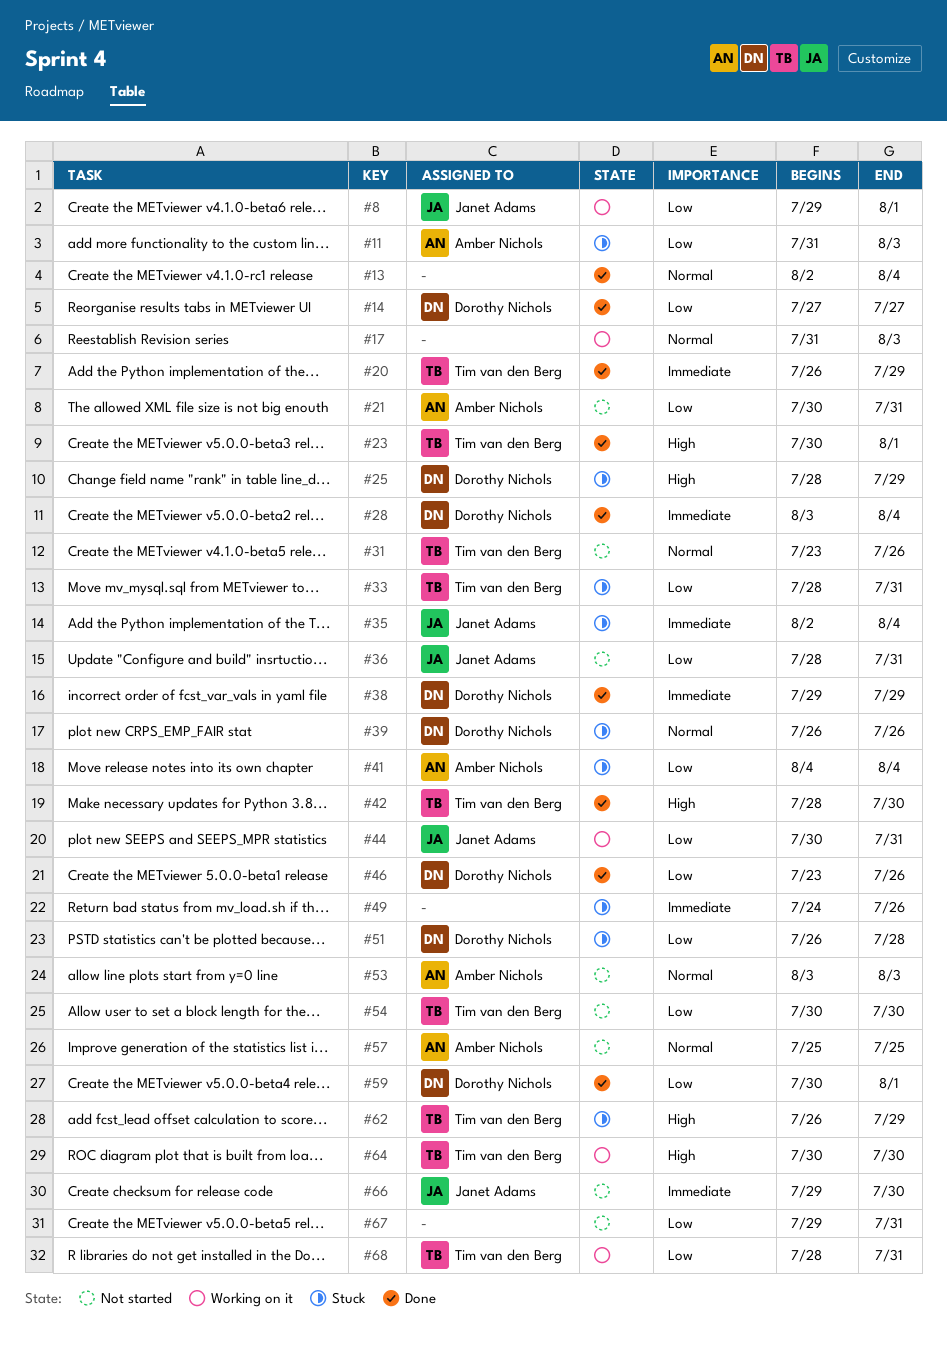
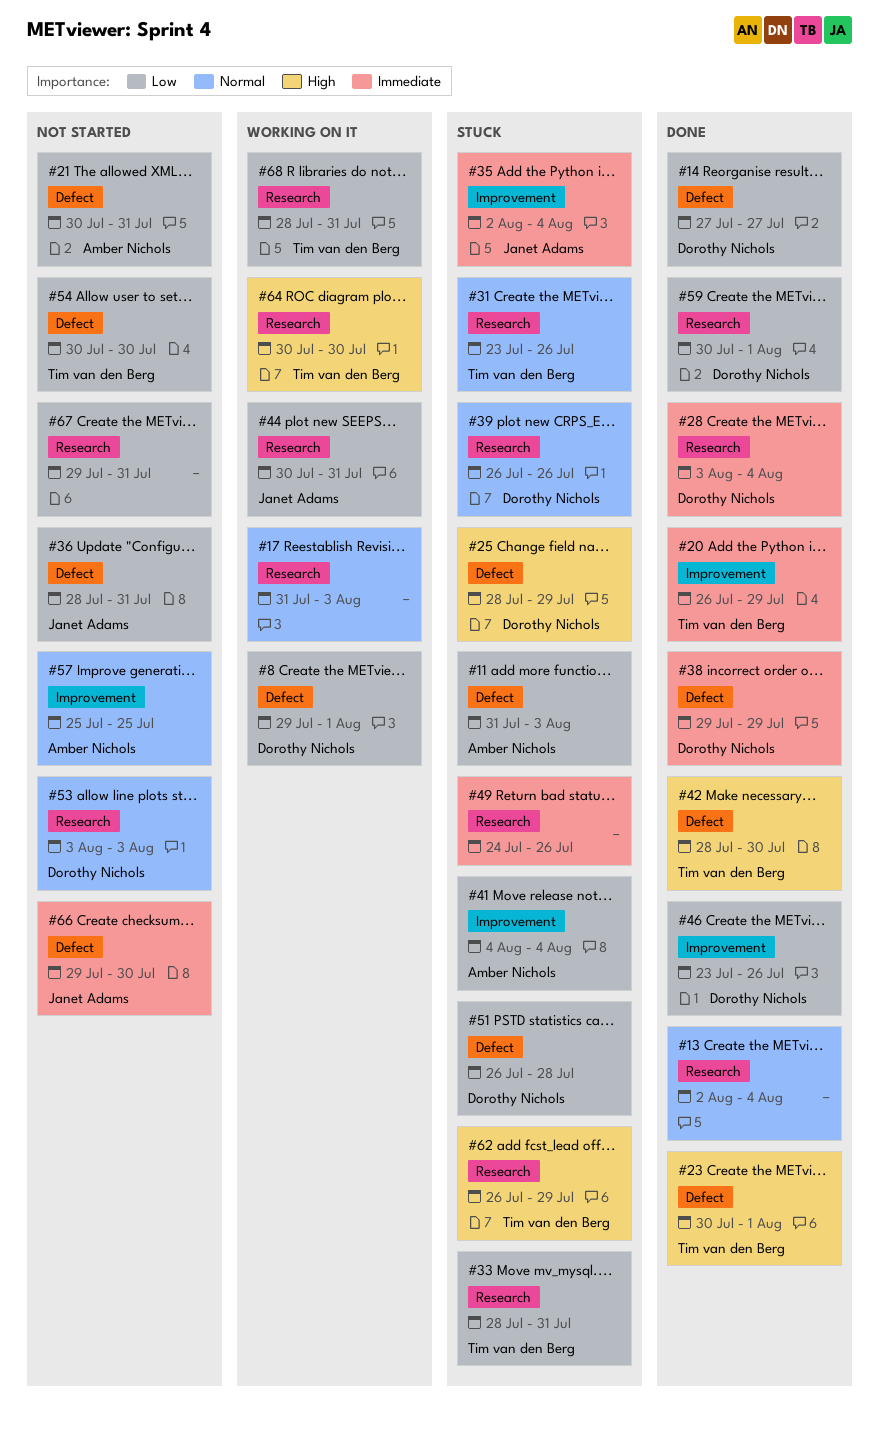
#8, owner: Janet Adams -> Dorothy Nichols
#31, status: Not started -> Stuck
#53, owner: Amber Nichols -> Dorothy Nichols

